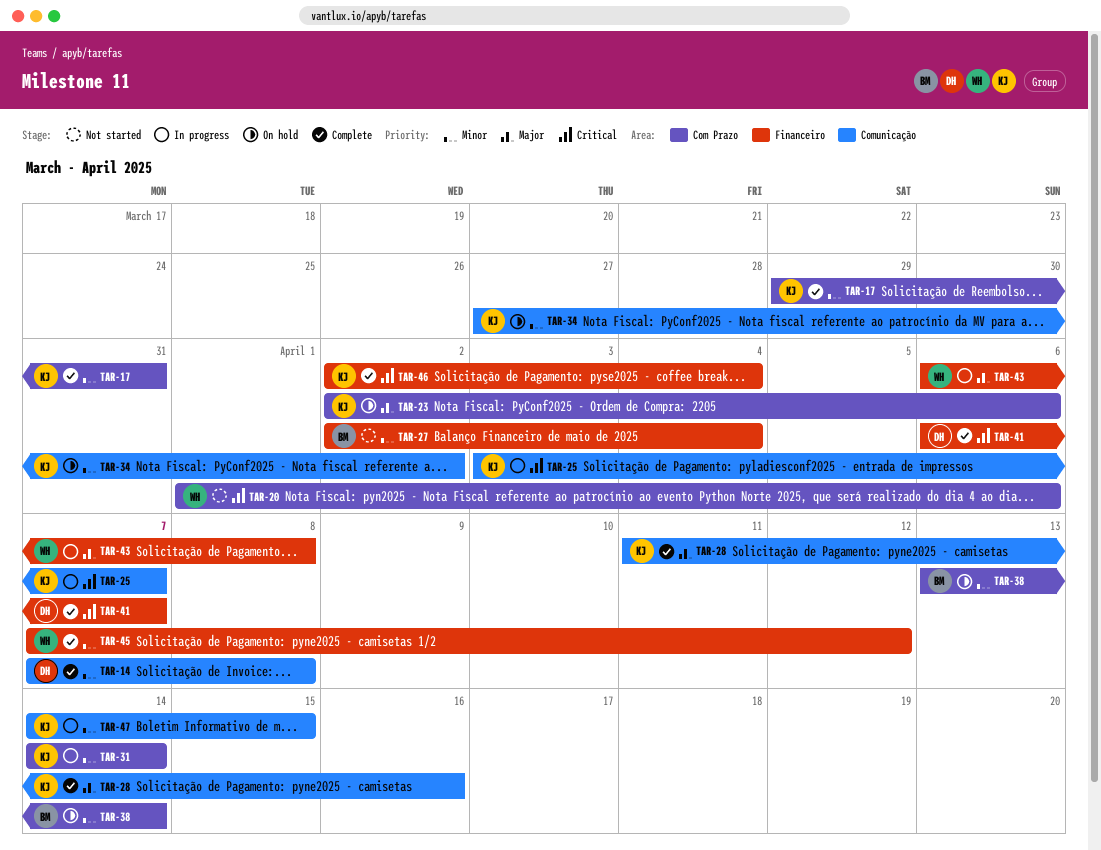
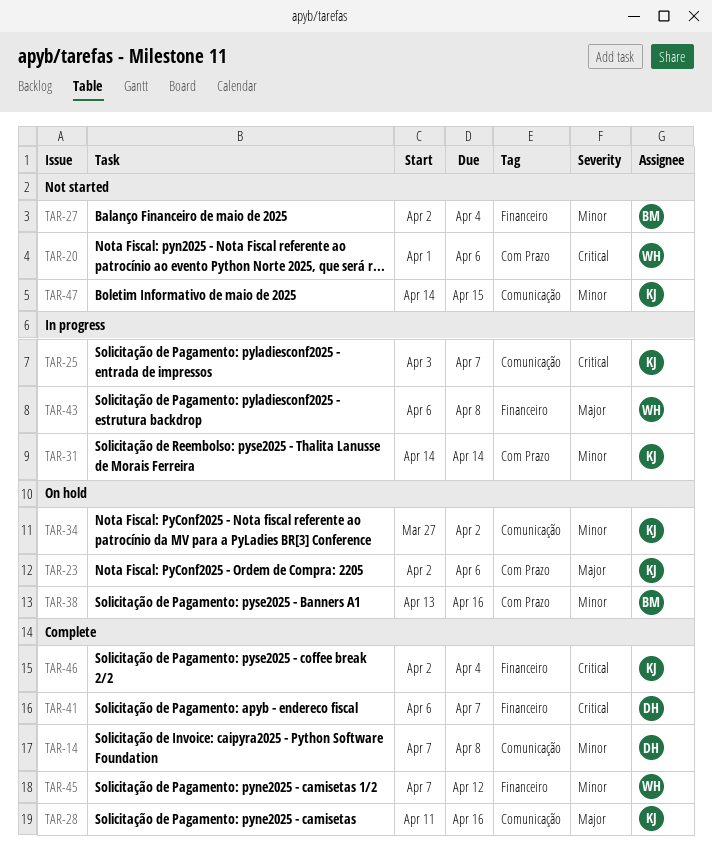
TAR-17: present -> none
TAR-38, due: Apr 14 -> Apr 16
TAR-47, status: In progress -> Not started

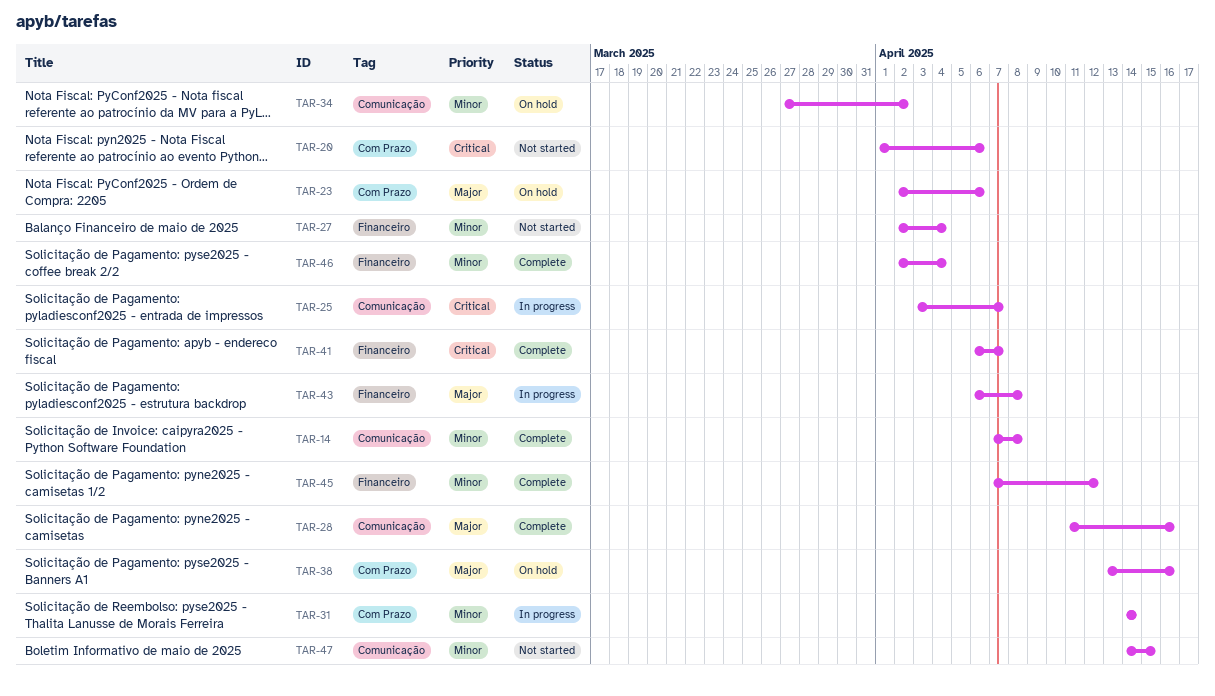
TAR-38, priority: Minor -> Major
TAR-46, priority: Critical -> Minor

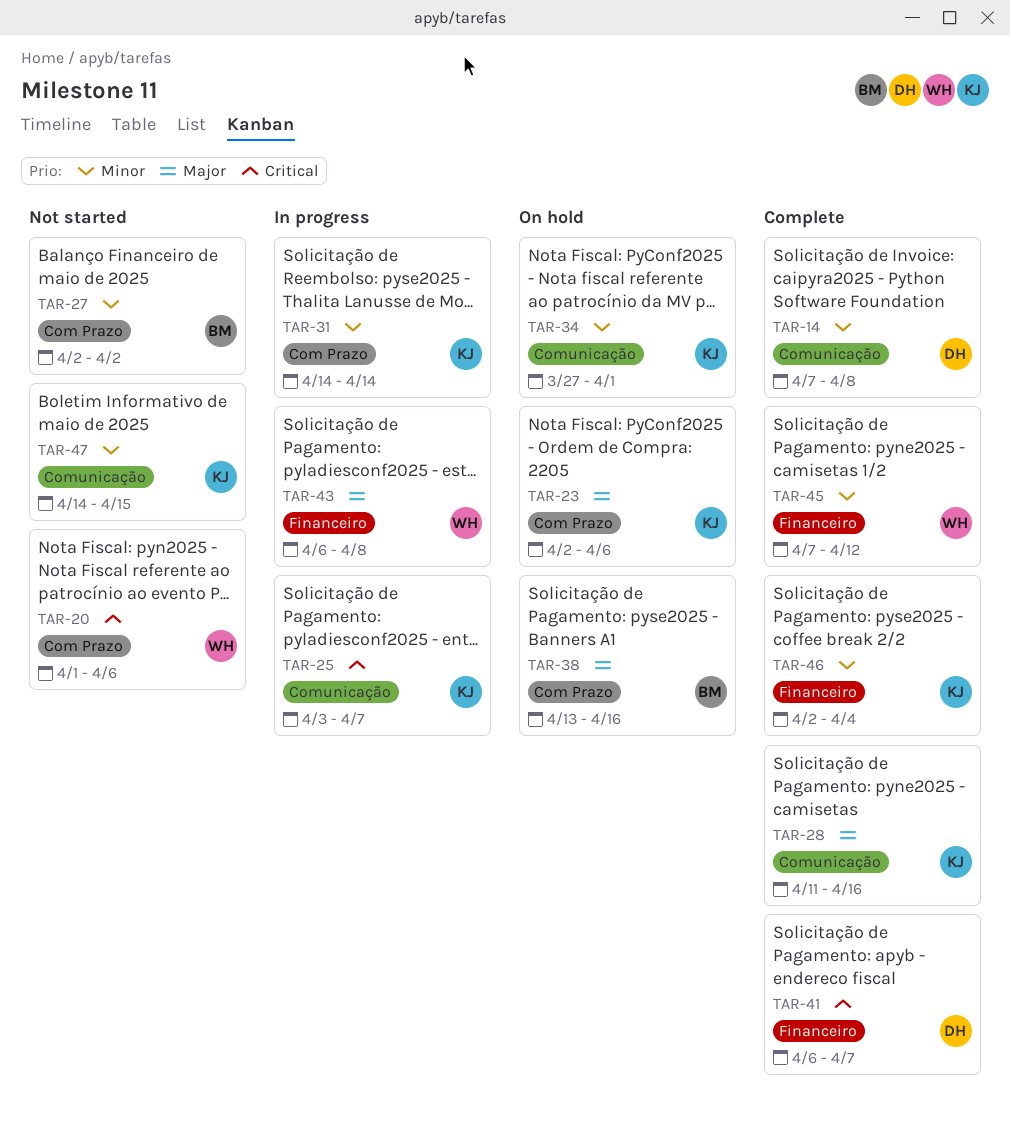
TAR-27, label: Financeiro -> Com Prazo
TAR-27, due: Apr 4 -> Apr 2
TAR-34, due: Apr 2 -> Apr 1

